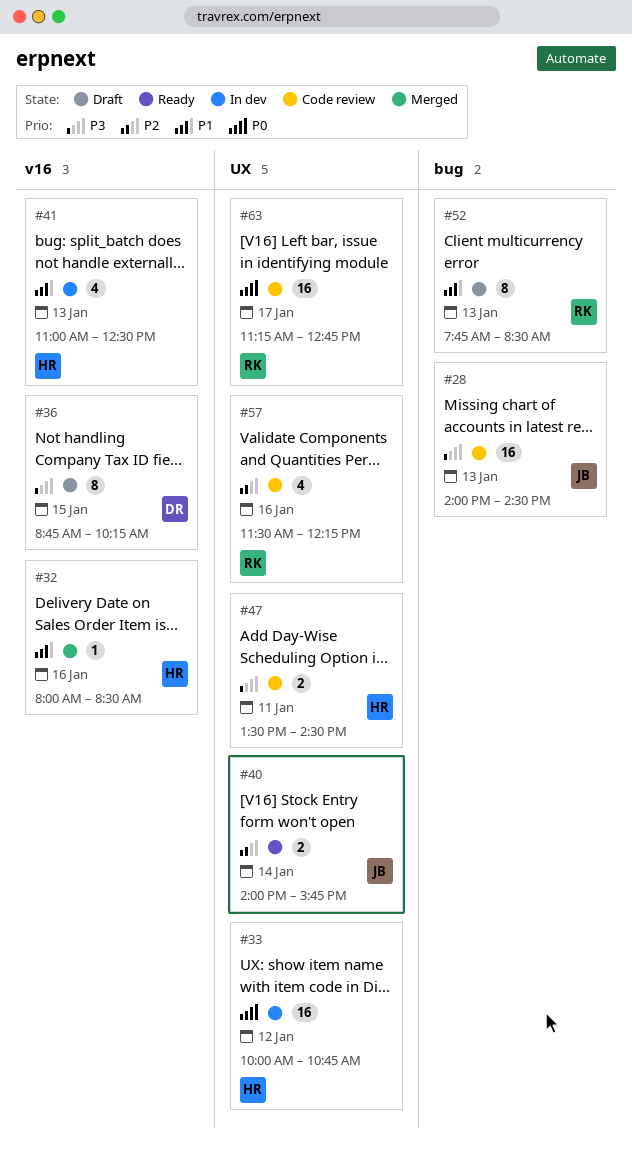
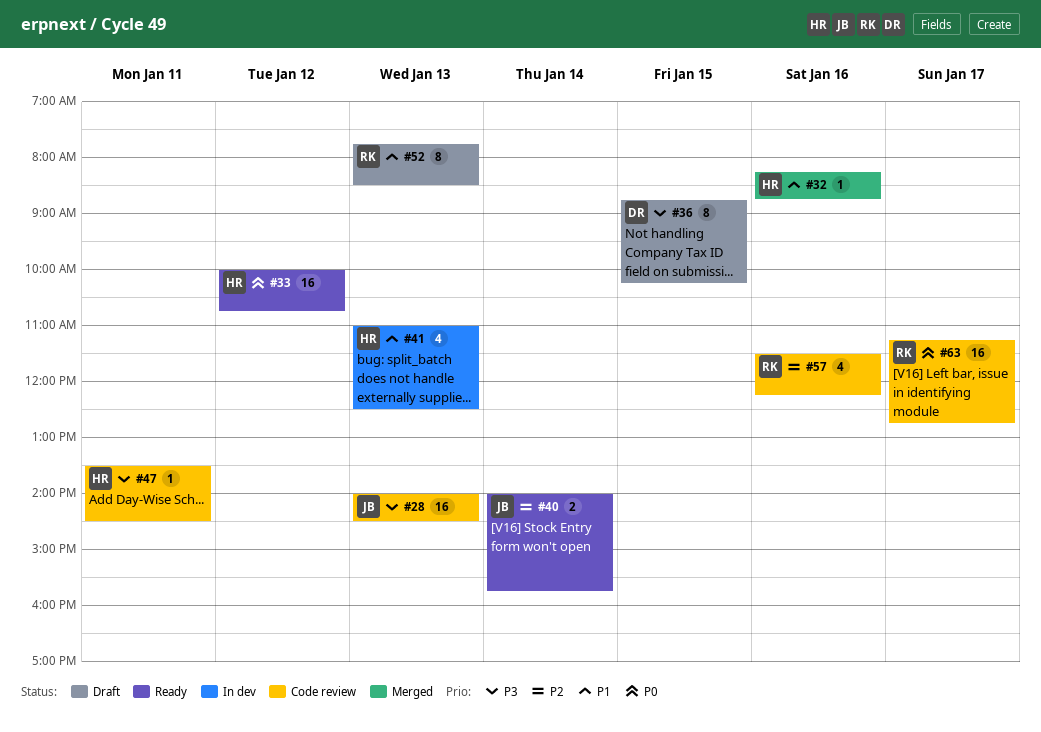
#32, begins: 08:00 -> 08:15
#32, ends: 08:30 -> 08:45
#33, status: In dev -> Ready
#47, estimate: 2 -> 1

